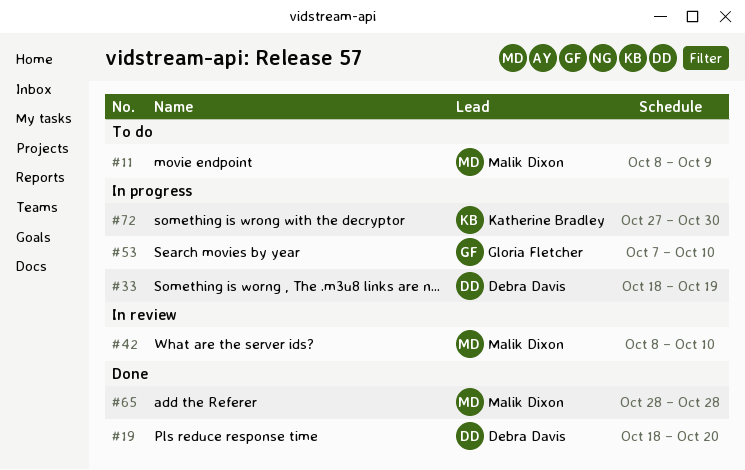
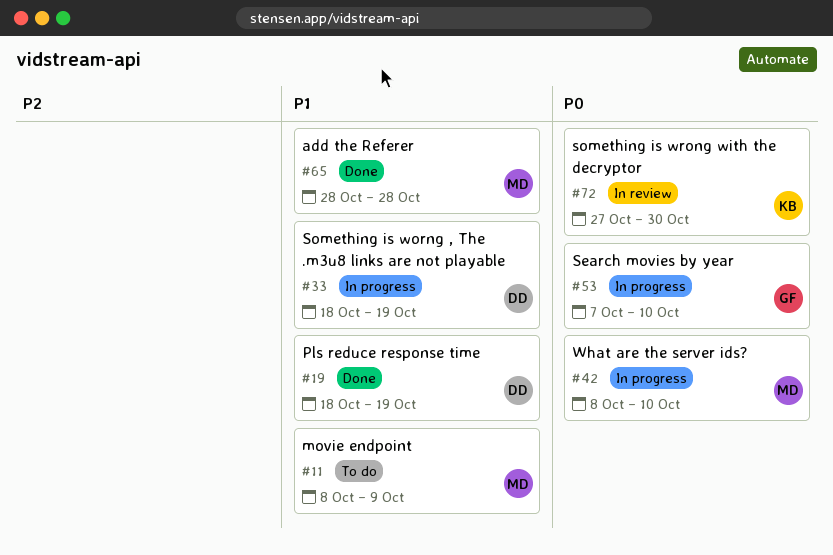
#19, due: Oct 20 -> Oct 19
#42, status: In review -> In progress
#72, status: In progress -> In review

